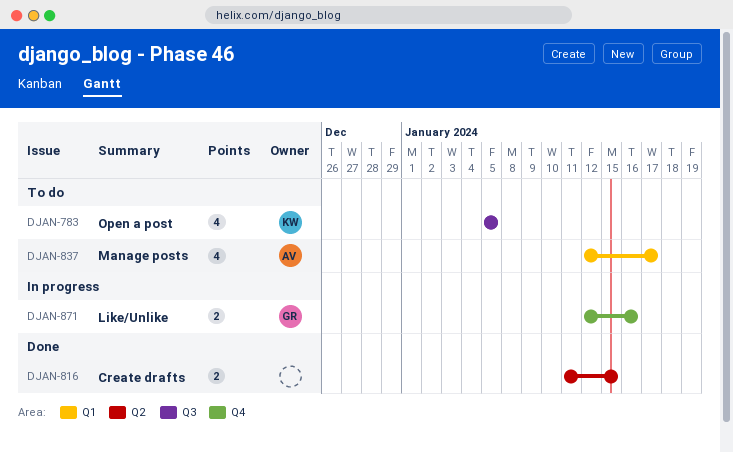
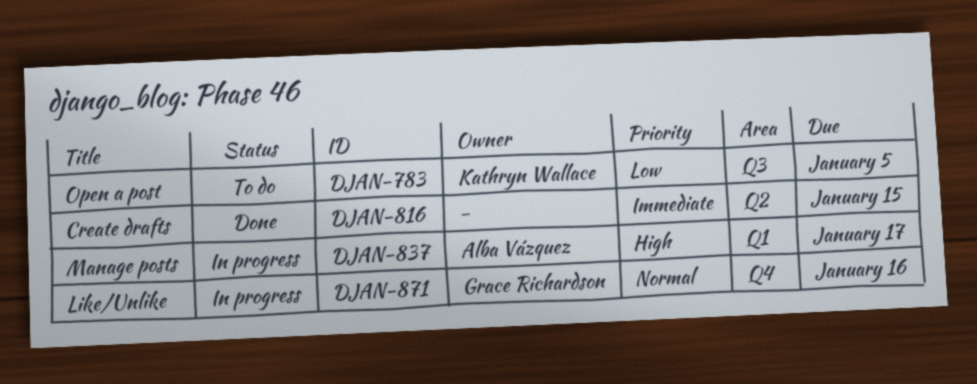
DJAN-837, status: To do -> In progress

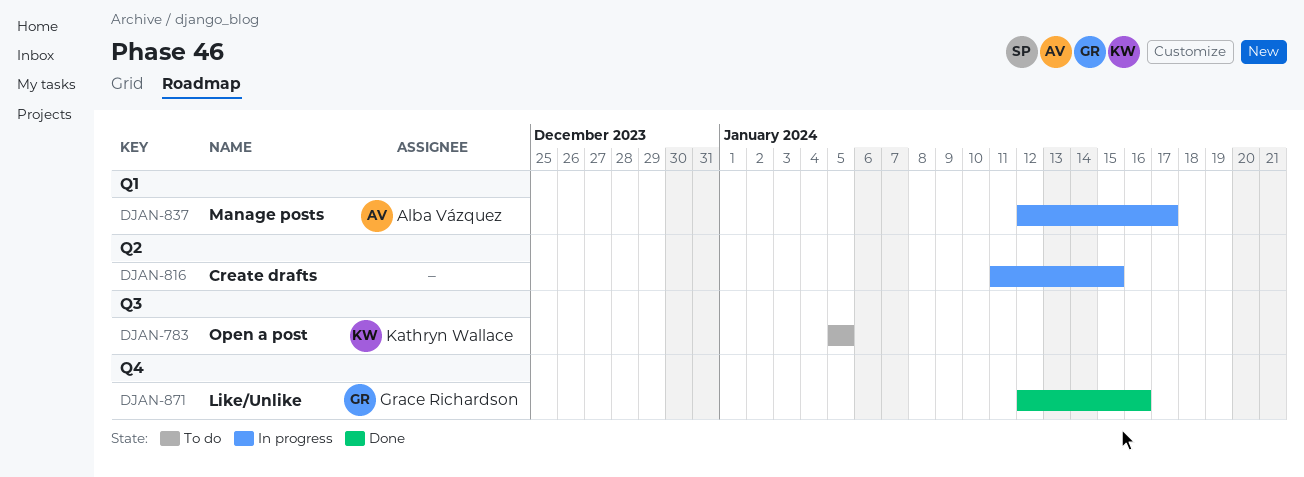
DJAN-816, status: Done -> In progress
DJAN-871, status: In progress -> Done

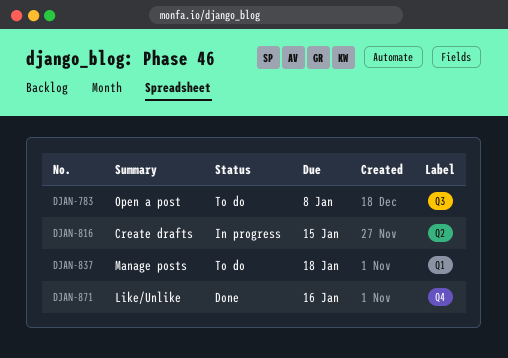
DJAN-783, due: Jan 5 -> Jan 8
DJAN-837, status: In progress -> To do
DJAN-837, due: Jan 17 -> Jan 18

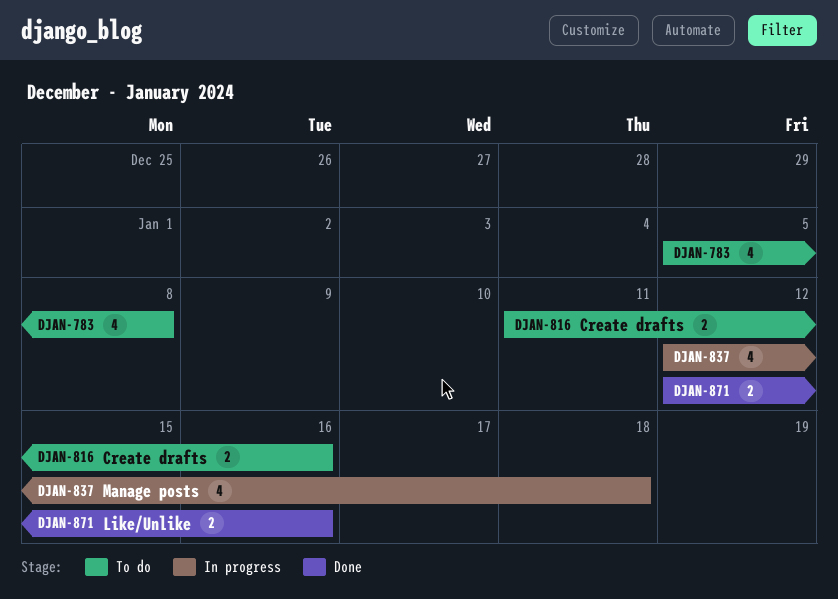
DJAN-816, status: In progress -> To do
DJAN-816, due: Jan 15 -> Jan 16
DJAN-837, status: To do -> In progress

